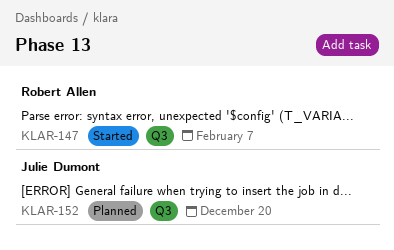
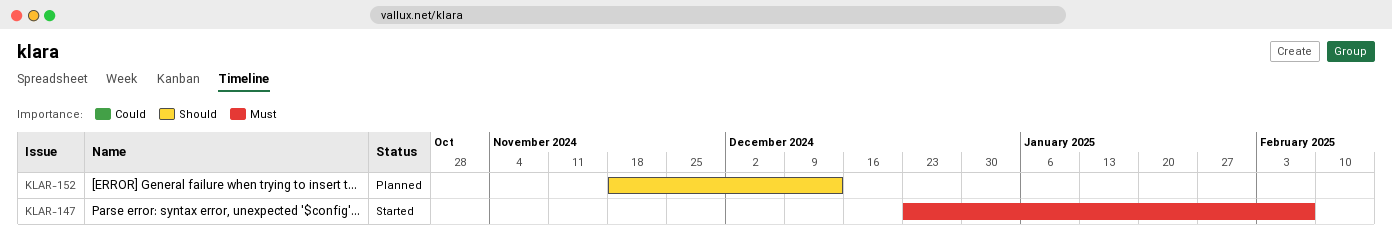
KLAR-152, due: Dec 20 -> Dec 13

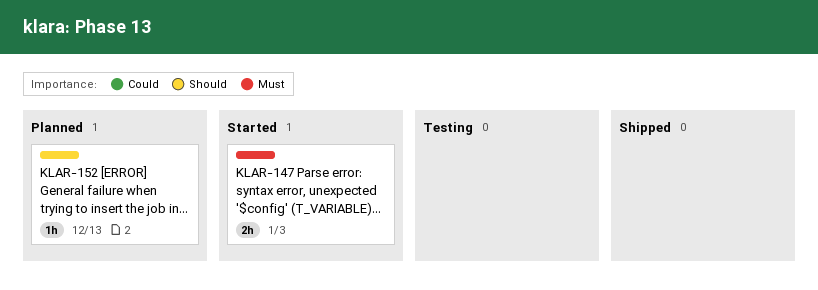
KLAR-147, due: Feb 7 -> Jan 3

